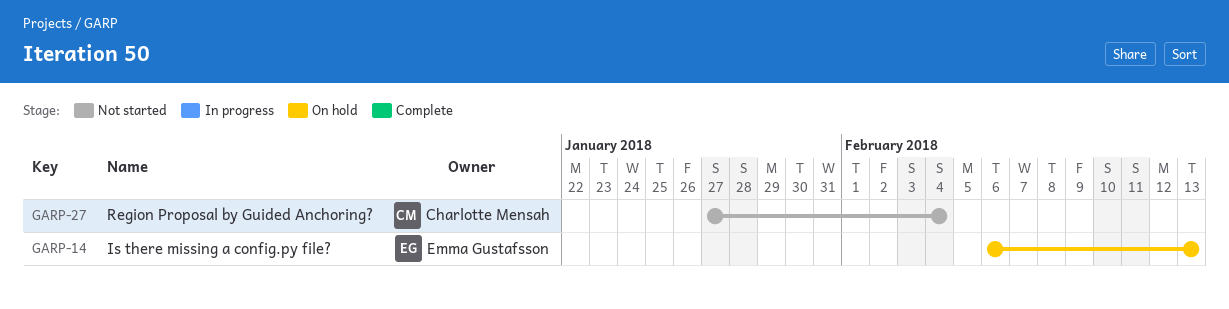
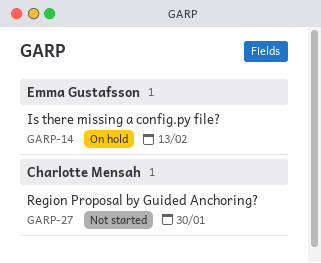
GARP-27, due: Feb 4 -> Jan 30

